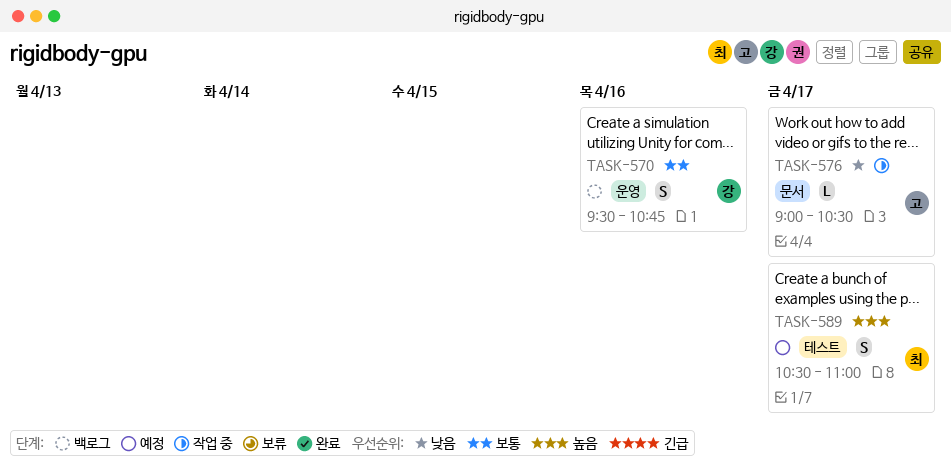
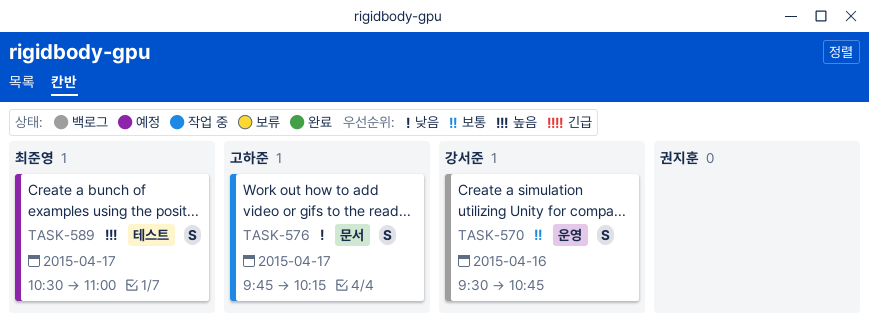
TASK-576, estimate: L -> S
TASK-576, begins: 09:00 -> 09:45
TASK-576, ends: 10:30 -> 10:15

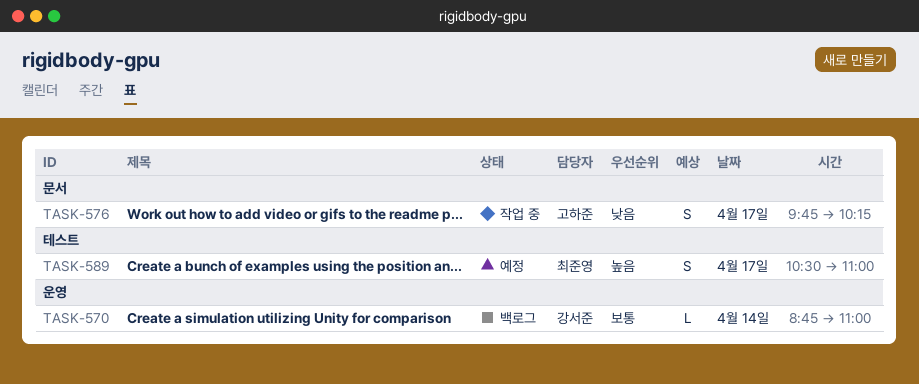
TASK-570, estimate: S -> L
TASK-570, day: Apr 16 -> Apr 14
TASK-570, begins: 09:30 -> 08:45
TASK-570, ends: 10:45 -> 11:00

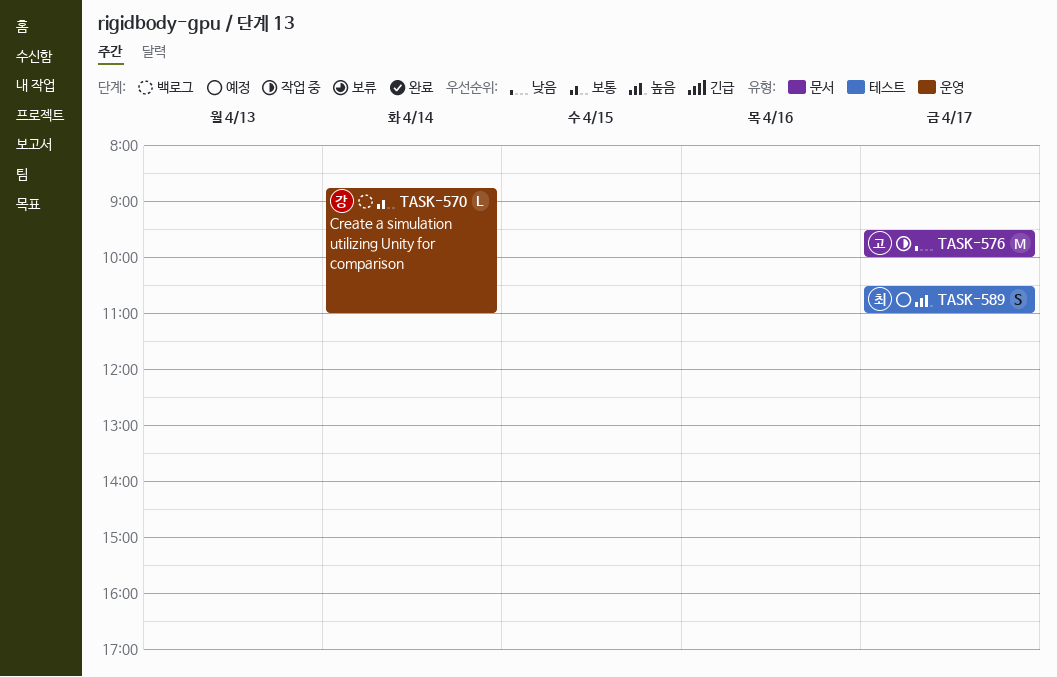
TASK-576, estimate: S -> M
TASK-576, begins: 09:45 -> 09:30
TASK-576, ends: 10:15 -> 10:00

